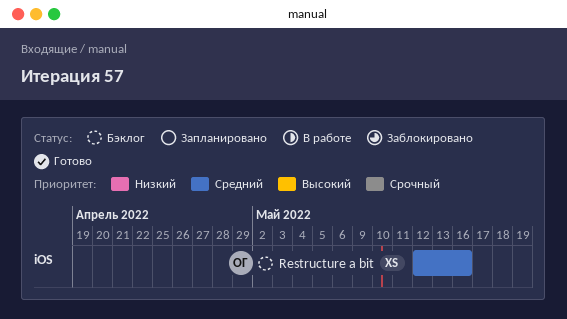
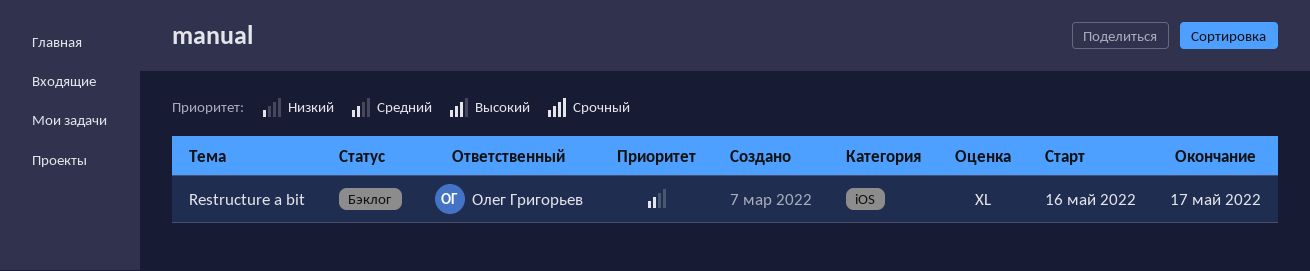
Restructure a bit, estimate: XS -> XL
Restructure a bit, start: May 12 -> May 16
Restructure a bit, due: May 16 -> May 17

